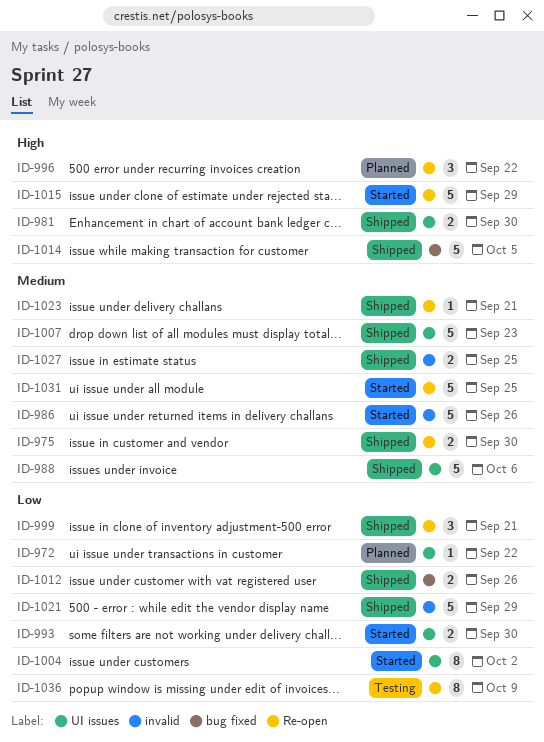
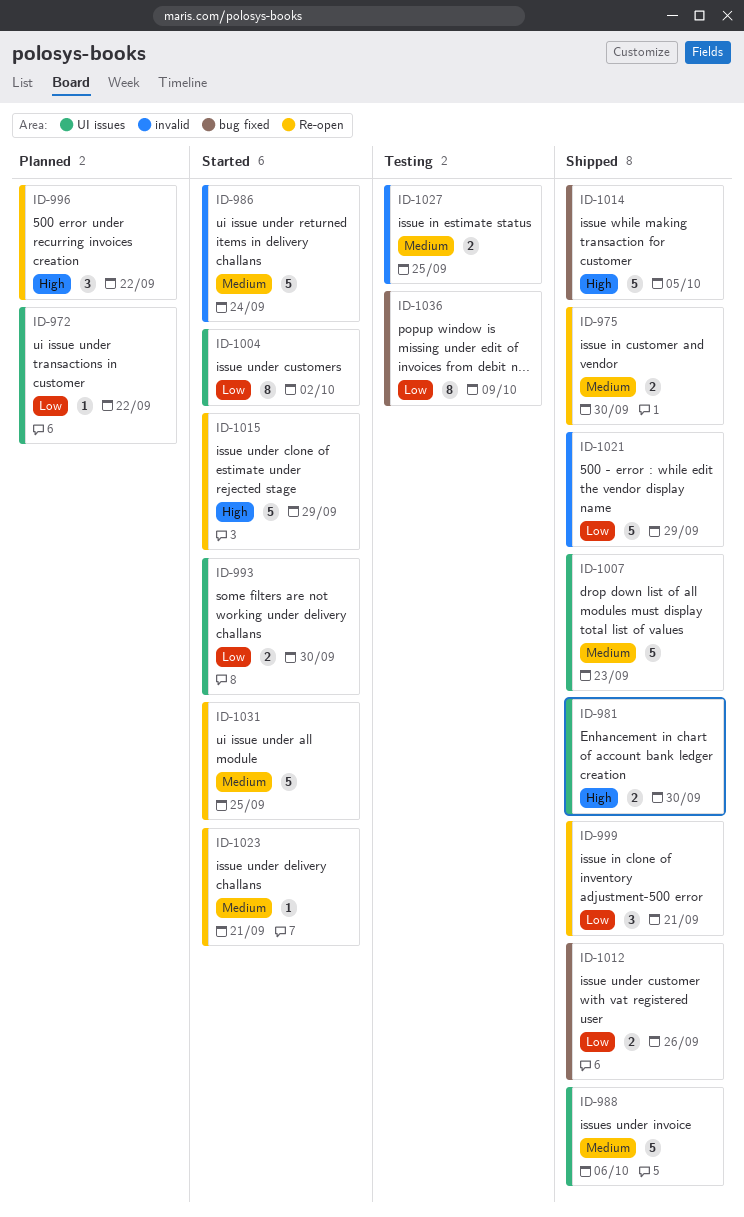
ID-986, due: Sep 26 -> Sep 24
ID-1023, status: Shipped -> Started
ID-1027, status: Shipped -> Testing
ID-1036, label: Re-open -> bug fixed

